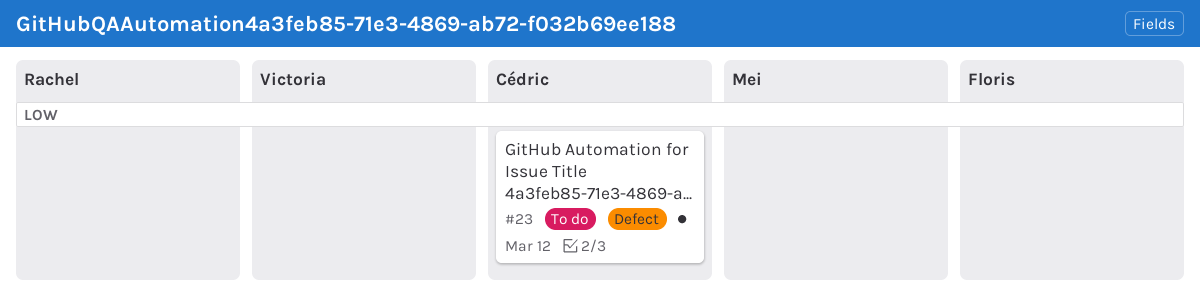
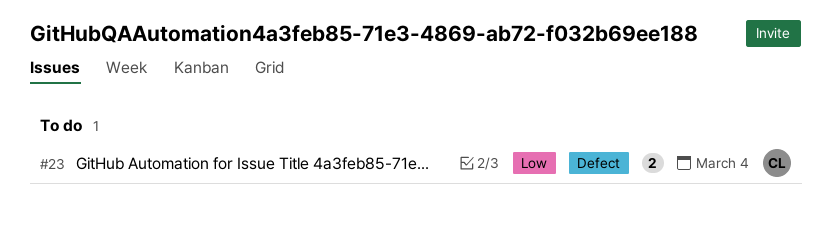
#23, estimate: 1 -> 2
#23, due: Mar 12 -> Mar 4

